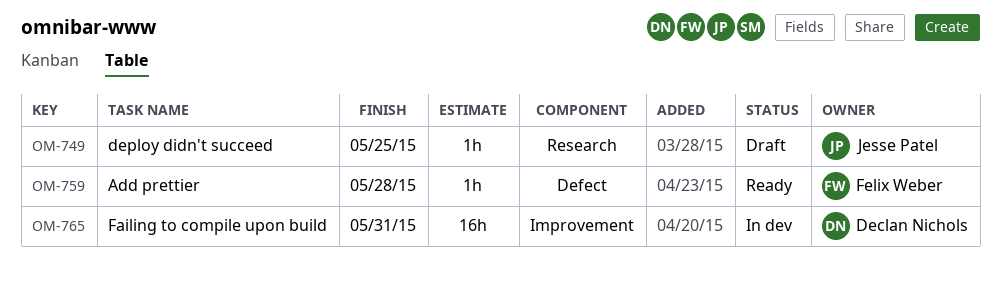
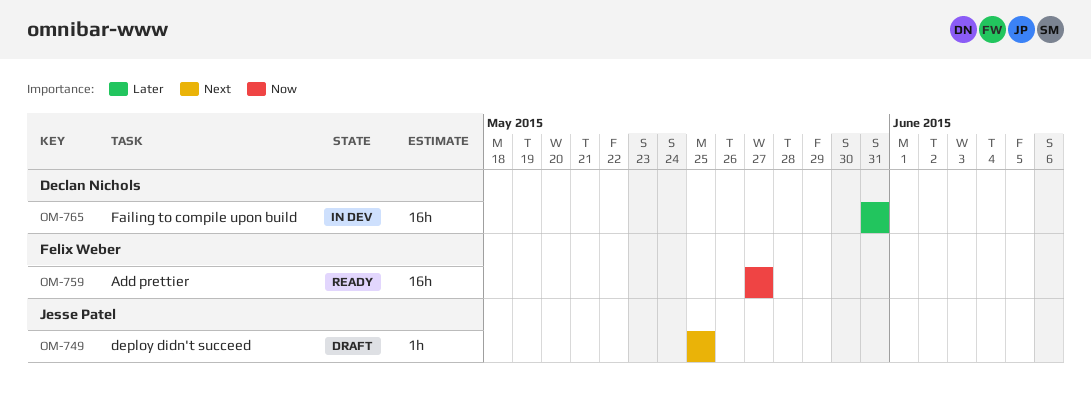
OM-759, estimate: 1h -> 16h
OM-759, due: May 28 -> May 27

